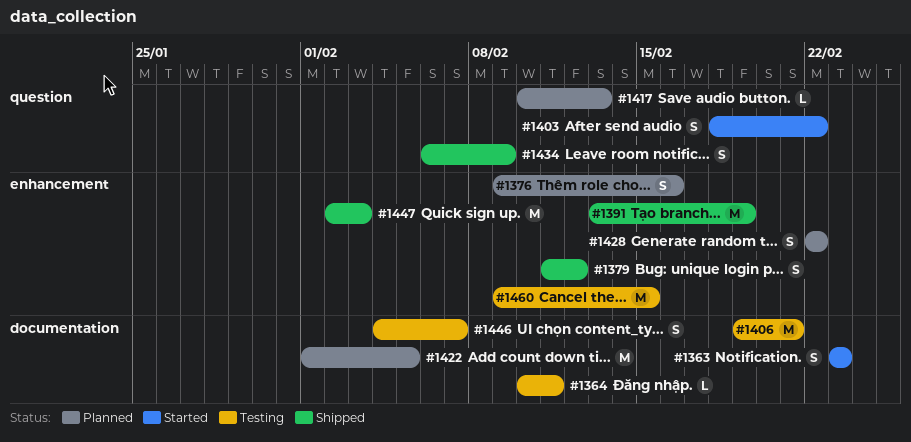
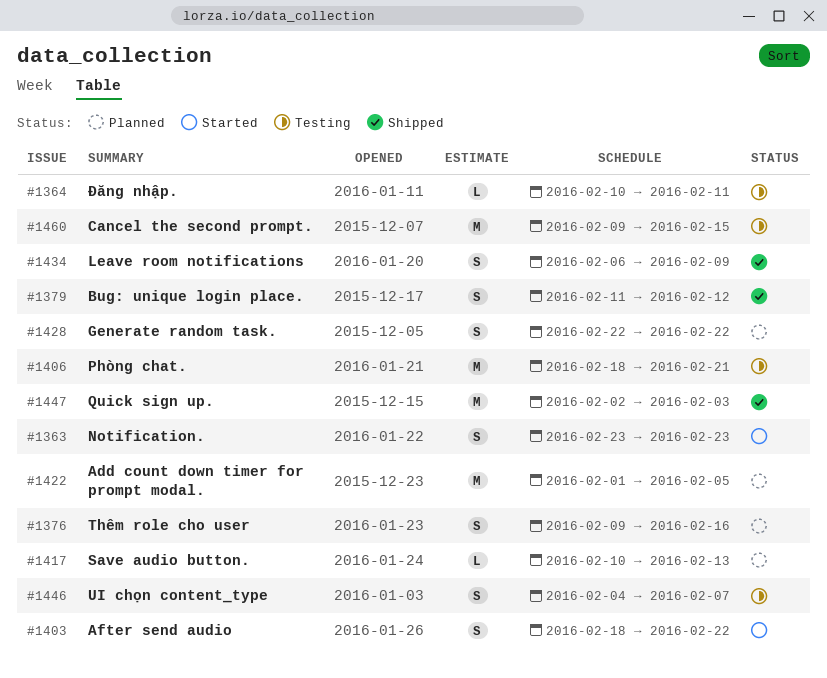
#1391: present -> none
#1406, start: Feb 19 -> Feb 18

